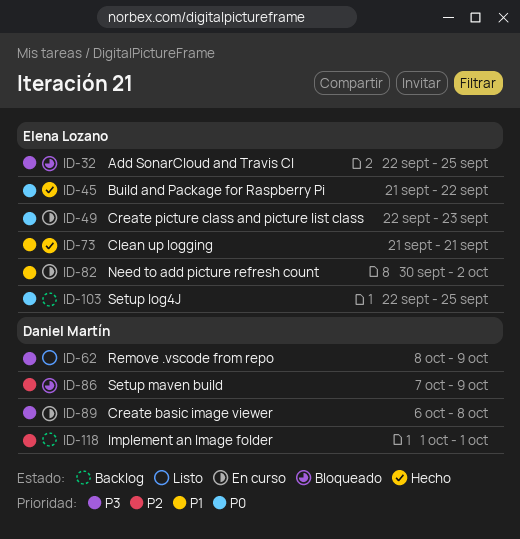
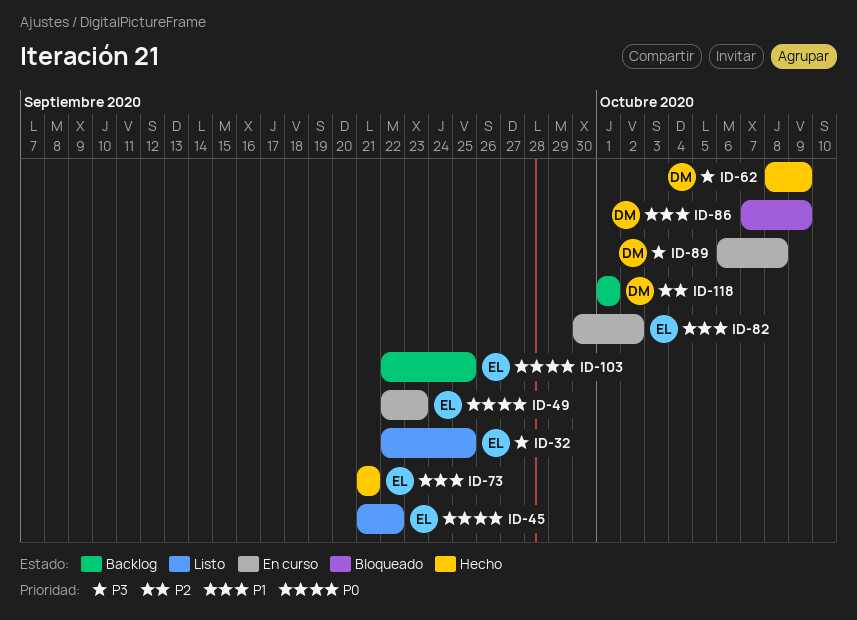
ID-32, status: Bloqueado -> Listo
ID-45, status: Hecho -> Listo
ID-62, status: Listo -> Hecho
ID-86, priority: P2 -> P1

